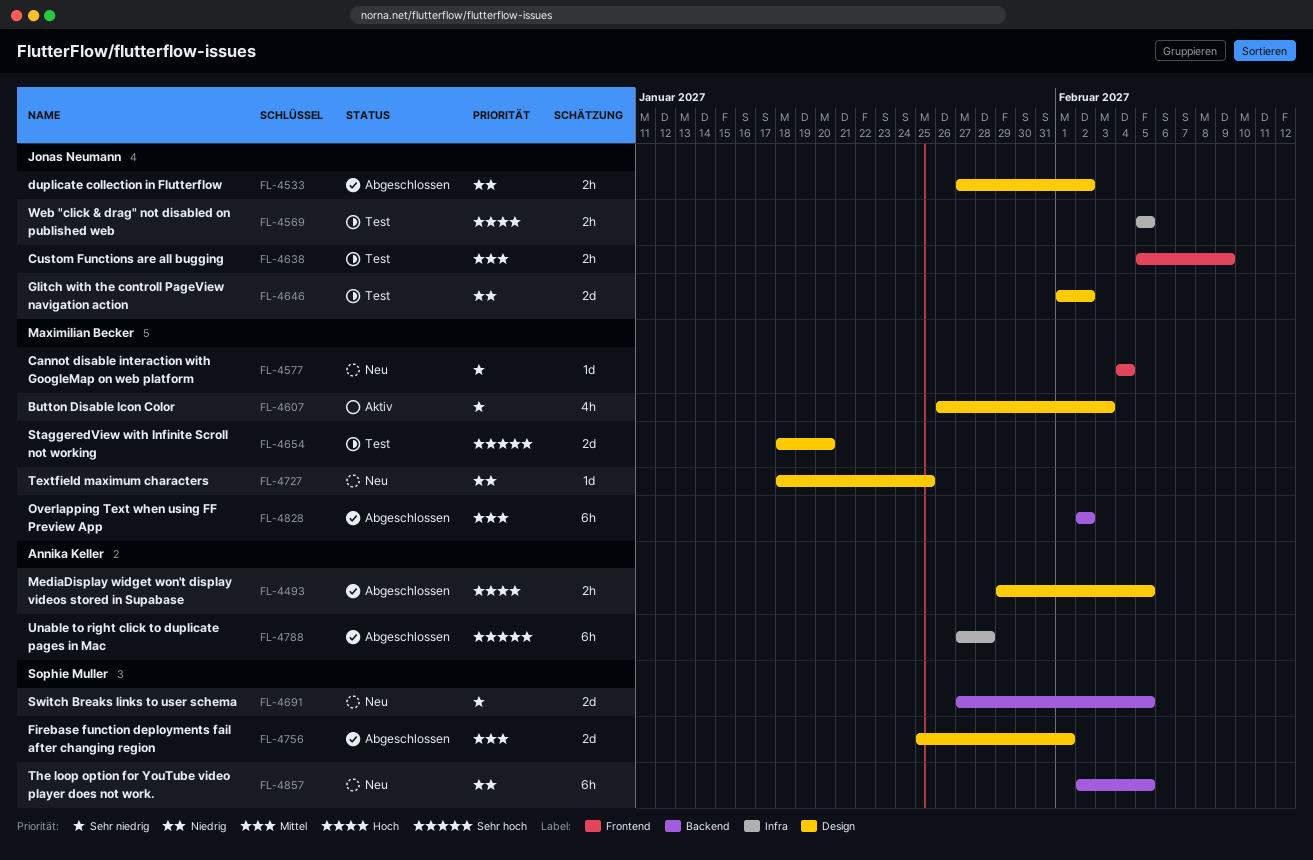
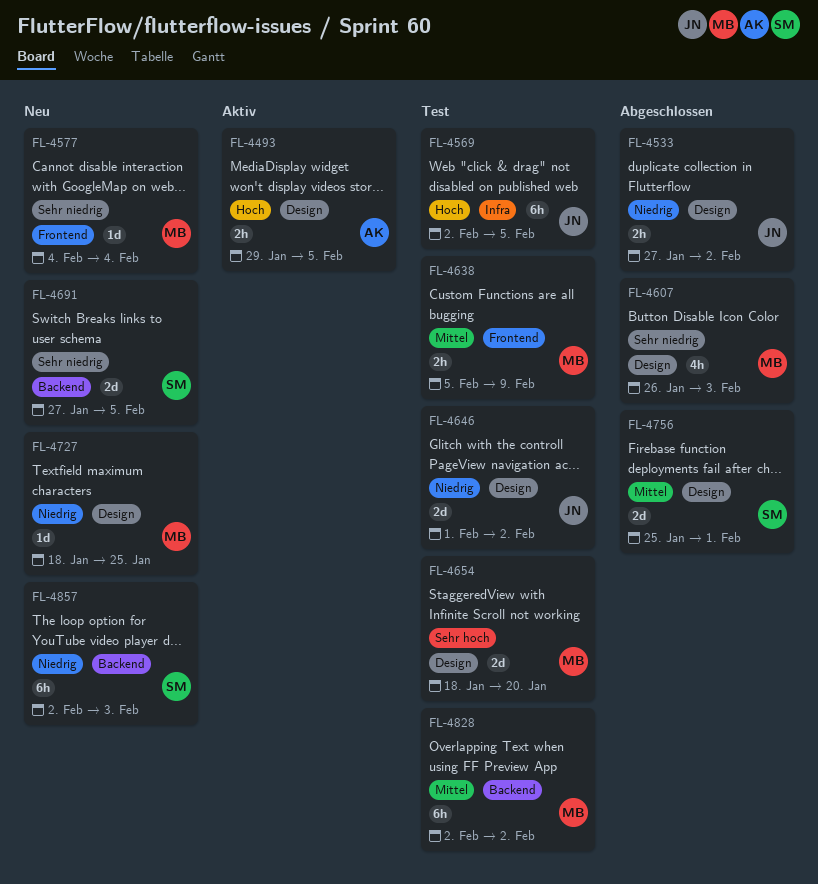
FL-4493, status: Abgeschlossen -> Aktiv
FL-4569, estimate: 2h -> 6h
FL-4569, start: Feb 5 -> Feb 2
FL-4607, status: Aktiv -> Abgeschlossen
FL-4638, owner: Jonas Neumann -> Maximilian Becker
FL-4788: present -> none
FL-4828, status: Abgeschlossen -> Test
FL-4857, due: Feb 5 -> Feb 3

